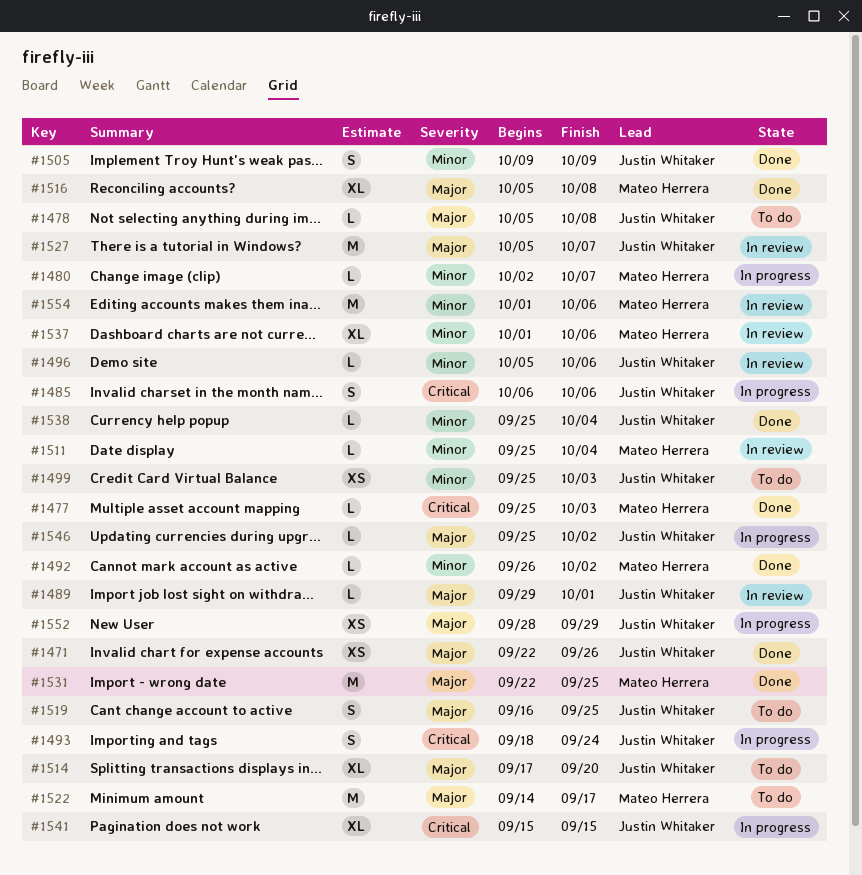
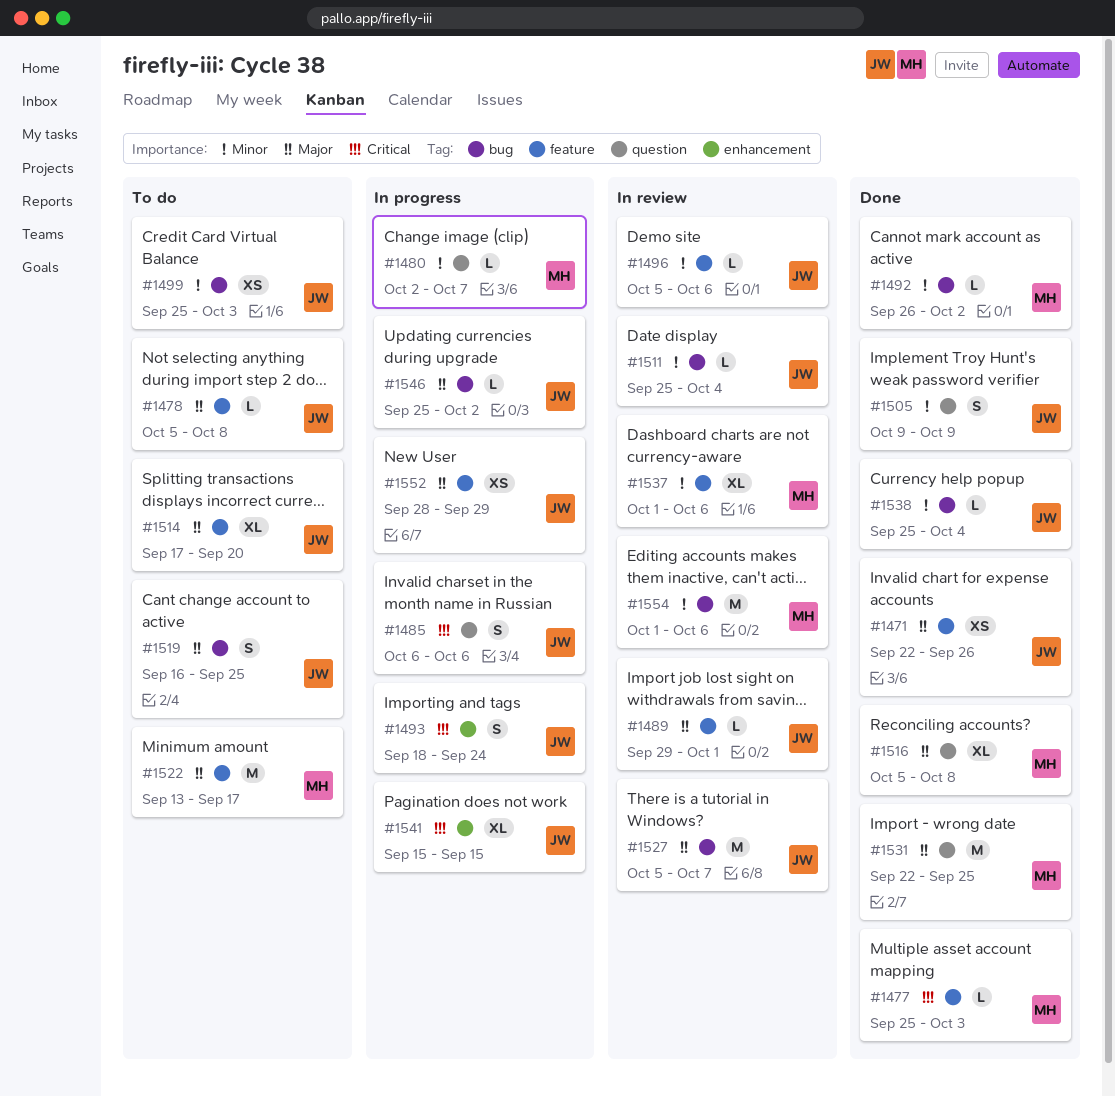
#1511, owner: Mateo Herrera -> Justin Whitaker
#1522, start: Sep 14 -> Sep 13

